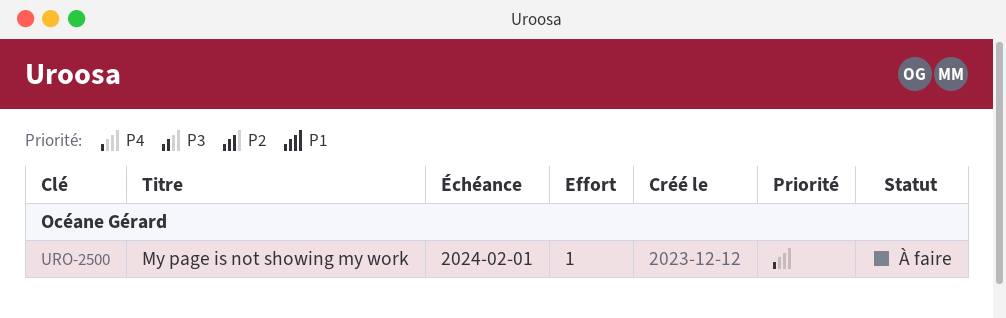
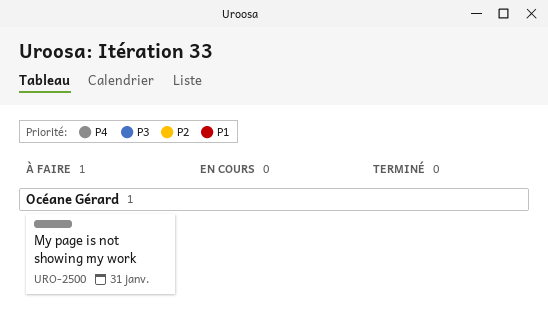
URO-2500, due: Feb 1 -> Jan 31

